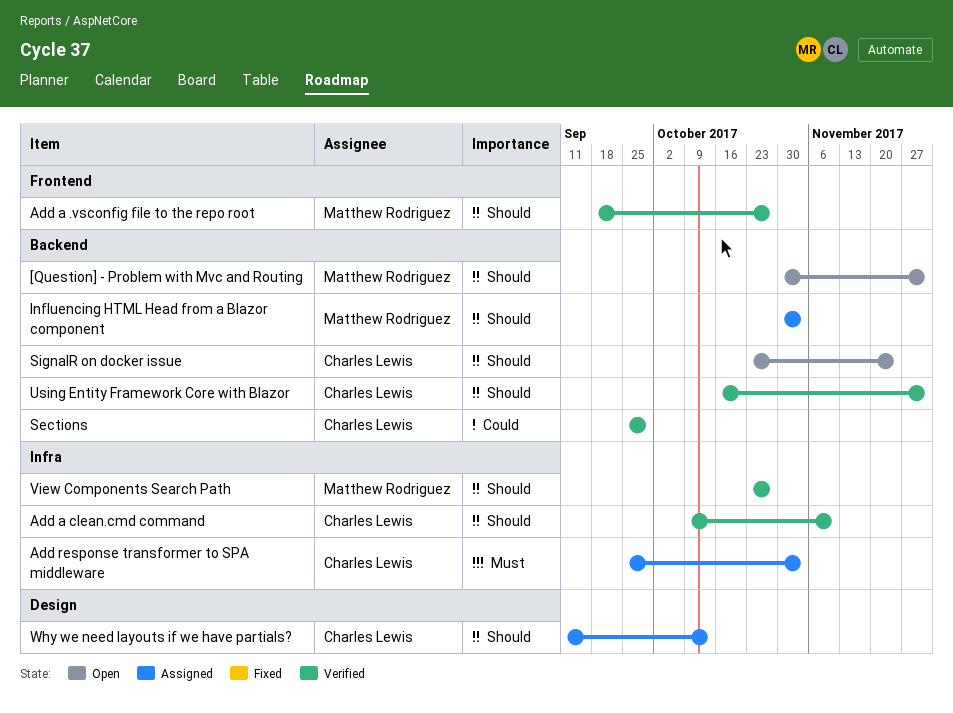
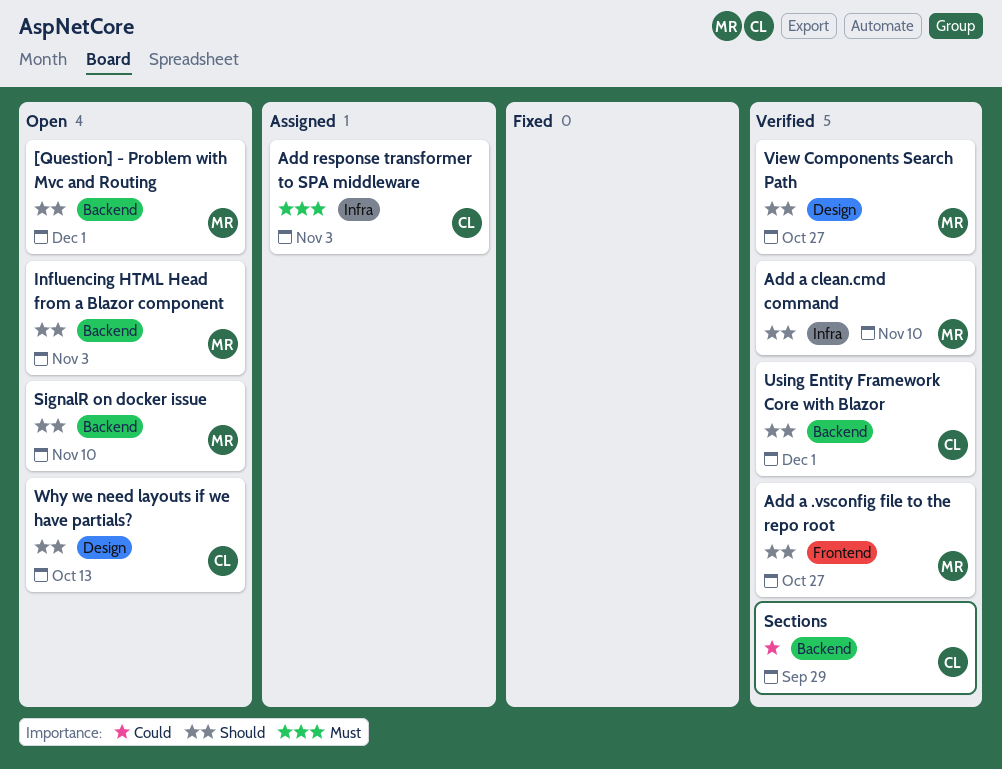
Add a clean.cmd command, owner: Charles Lewis -> Matthew Rodriguez
Influencing HTML Head from a Blazor component, status: Assigned -> Open
SignalR on docker issue, owner: Charles Lewis -> Matthew Rodriguez
SignalR on docker issue, due: Nov 24 -> Nov 10
View Components Search Path, label: Infra -> Design
Why we need layouts if we have partials?, status: Assigned -> Open

